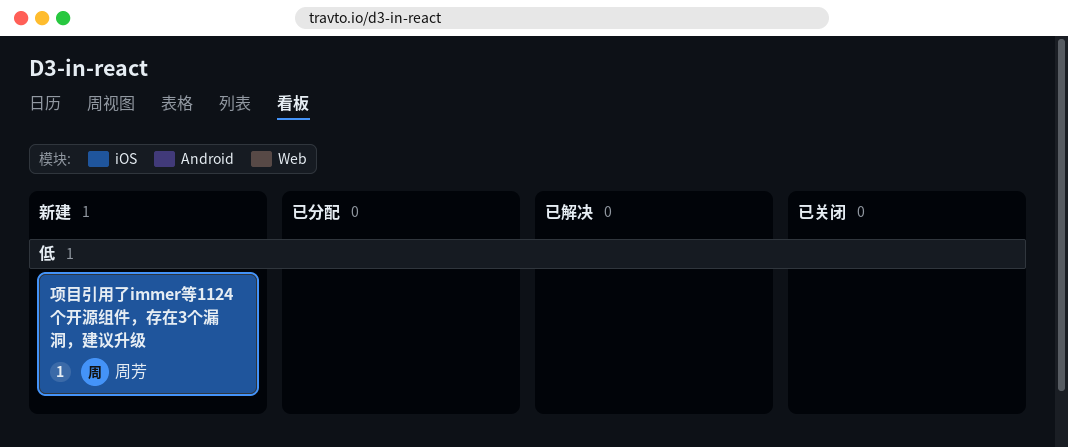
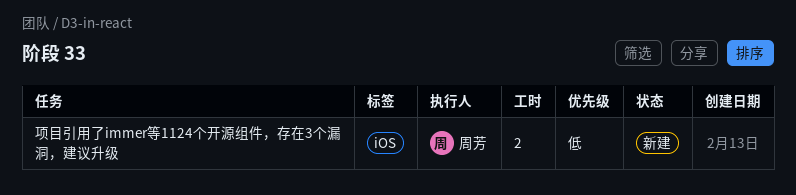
项目引用了immer等1124个开源组件，存在3个漏洞，建议升级, estimate: 1 -> 2

